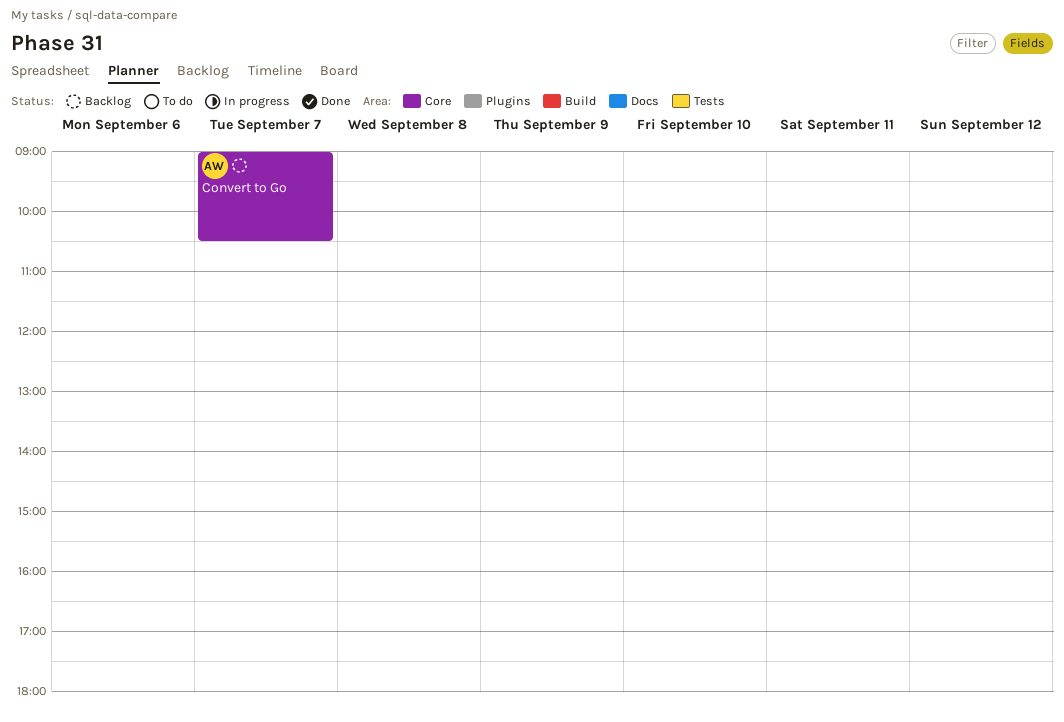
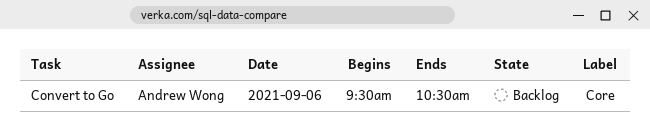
Convert to Go, day: Sep 7 -> Sep 6
Convert to Go, begins: 09:00 -> 09:30

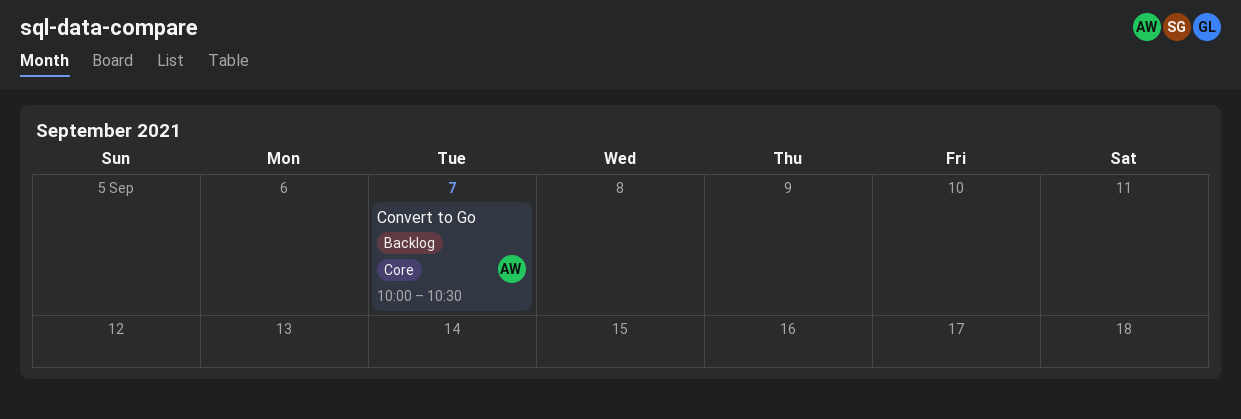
Convert to Go, day: Sep 6 -> Sep 7
Convert to Go, begins: 09:30 -> 10:00

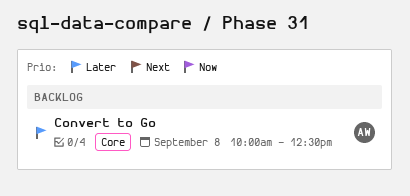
Convert to Go, day: Sep 7 -> Sep 8
Convert to Go, ends: 10:30 -> 12:30

